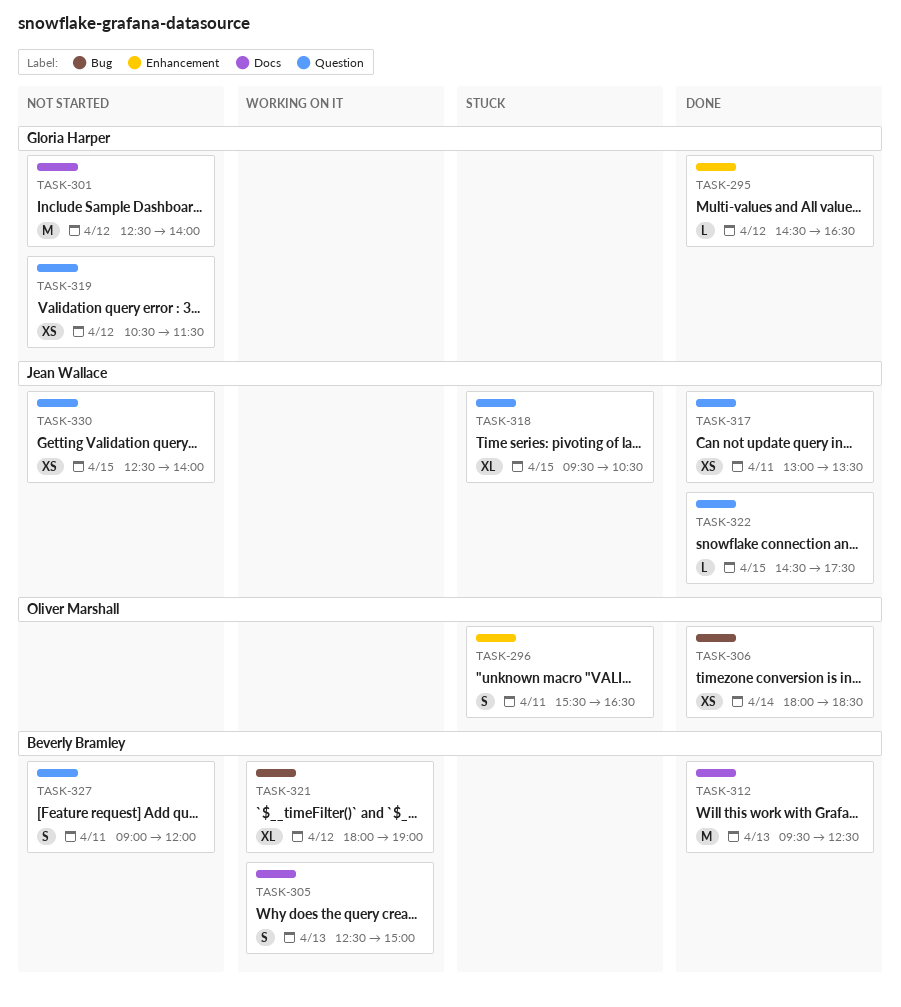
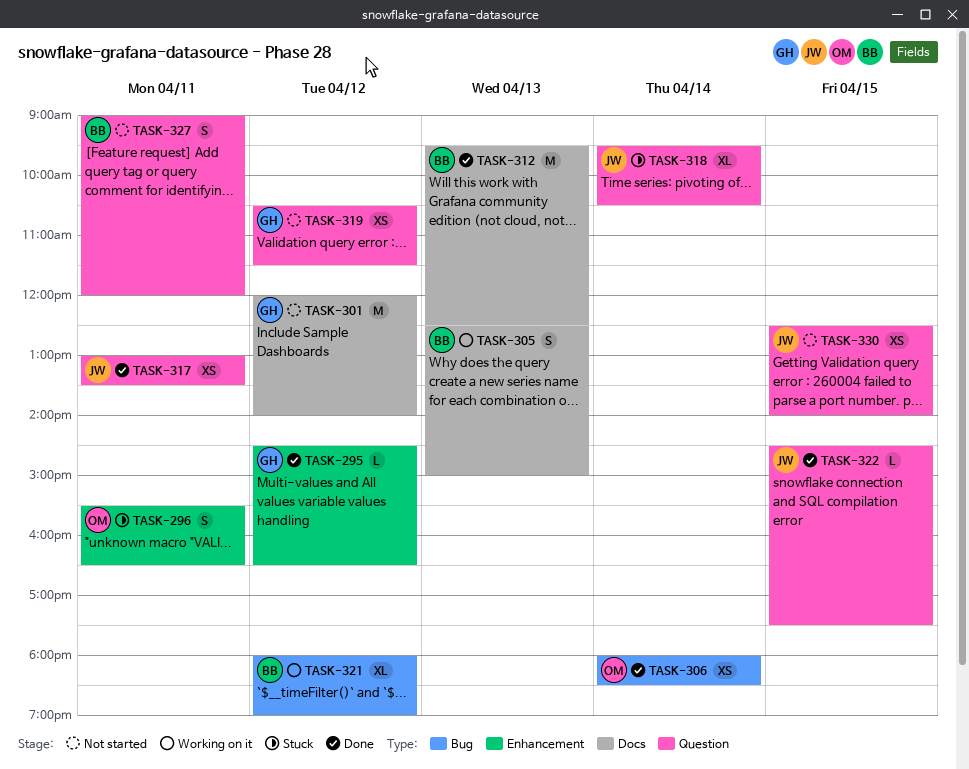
TASK-301, begins: 12:30 -> 12:00
TASK-318, day: Apr 15 -> Apr 14

